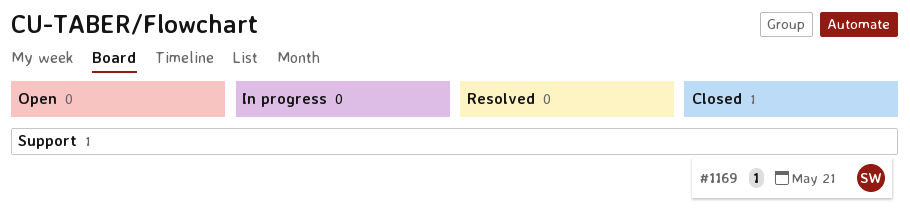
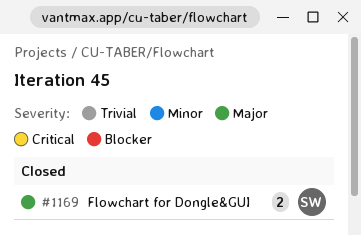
#1169, estimate: 1 -> 2

